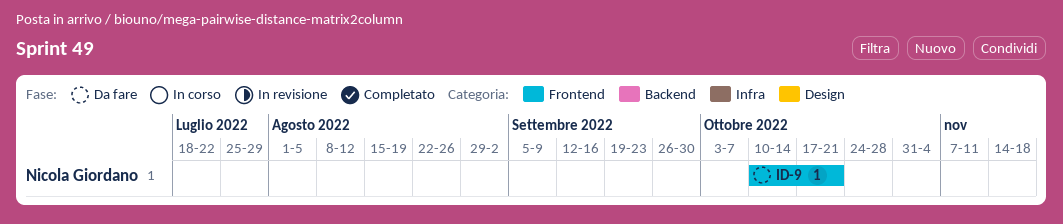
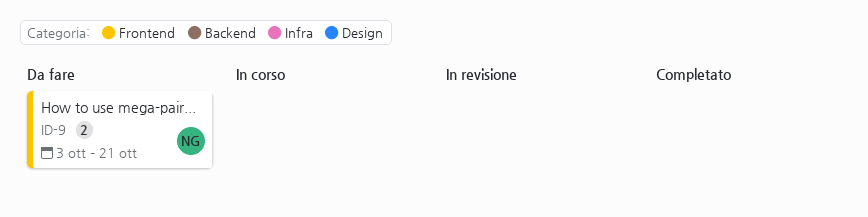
ID-9, estimate: 1 -> 2
ID-9, start: Oct 10 -> Oct 3

